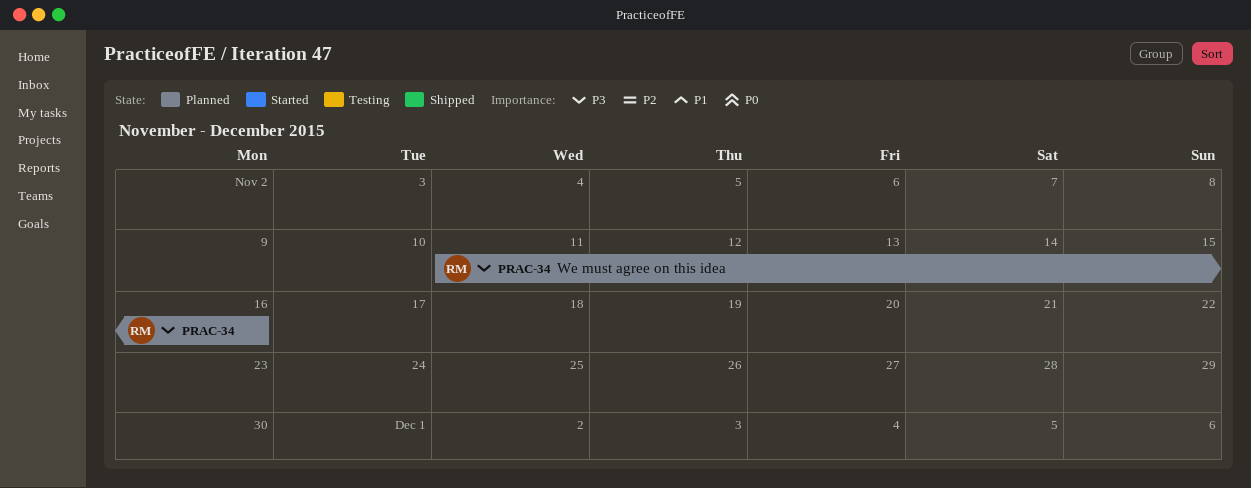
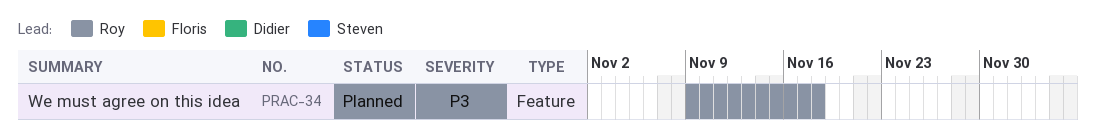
PRAC-34, start: Nov 11 -> Nov 9
PRAC-34, due: Nov 16 -> Nov 18

